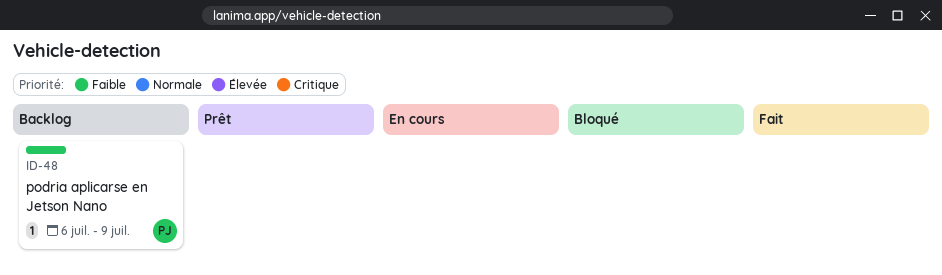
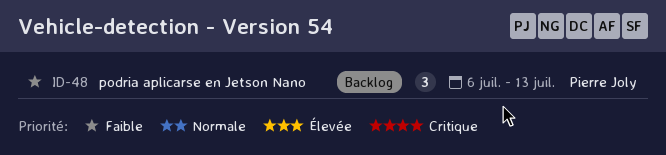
ID-48, estimate: 1 -> 3
ID-48, due: Jul 9 -> Jul 13

